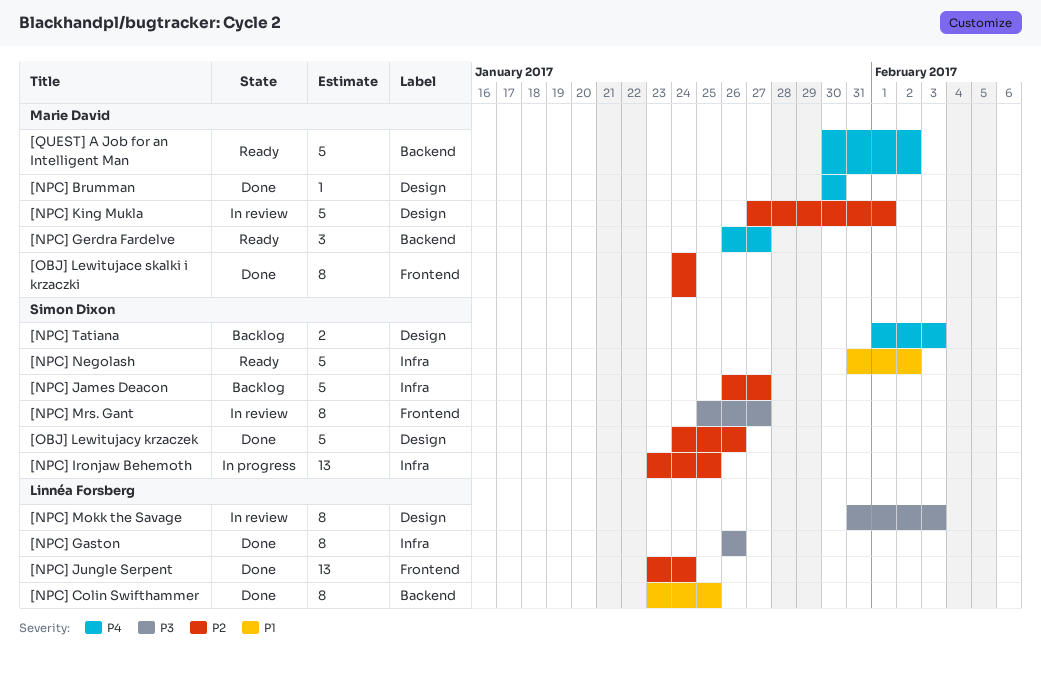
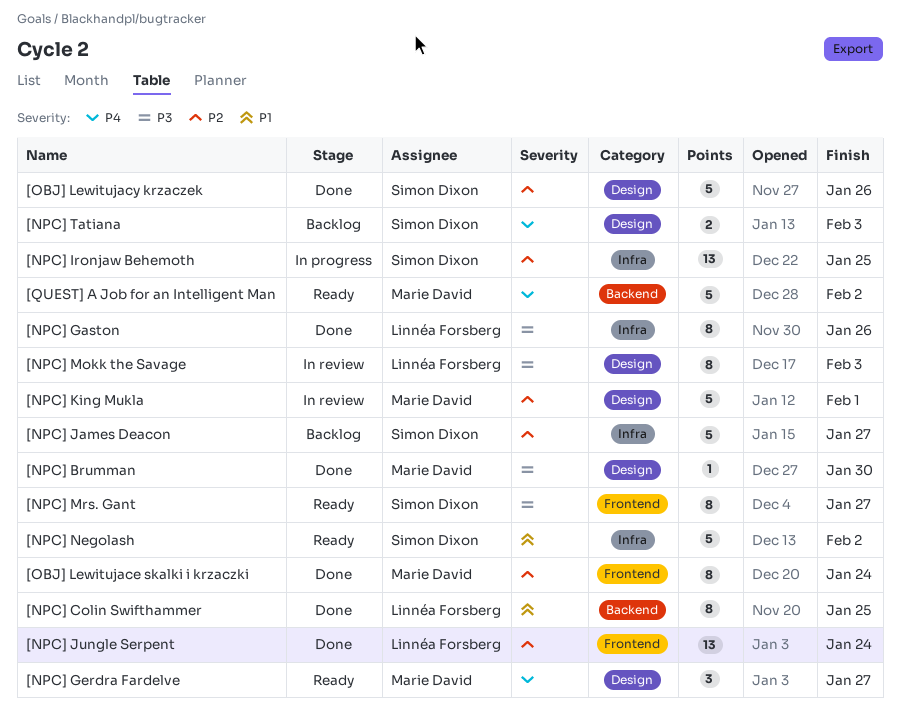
[NPC] Brumman, priority: P4 -> P3
[NPC] Gerdra Fardelve, label: Backend -> Design
[NPC] Mrs. Gant, status: In review -> Ready

